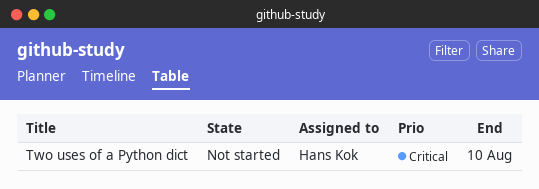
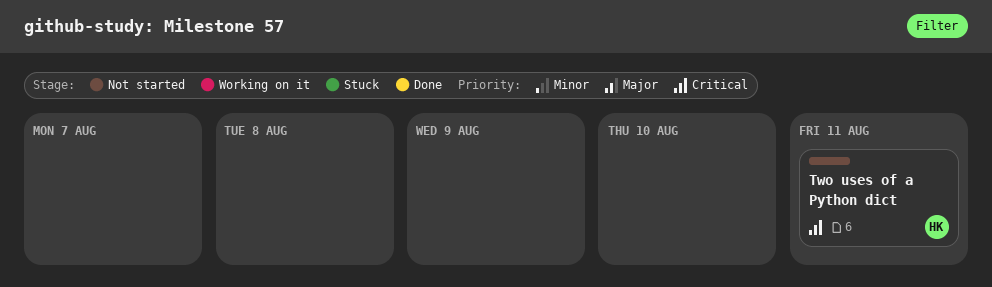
Two uses of a Python dict, due: Aug 10 -> Aug 11

